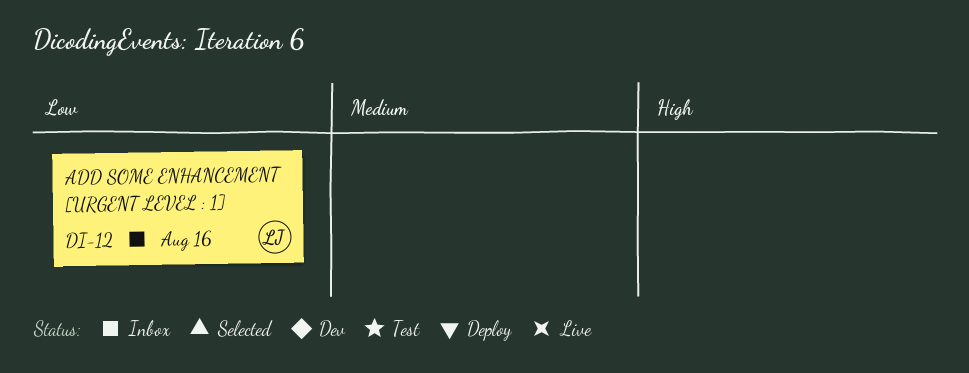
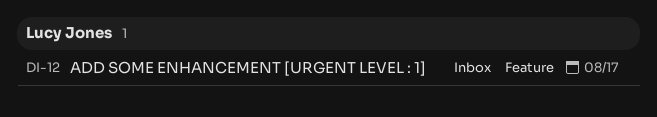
DI-12, due: Aug 16 -> Aug 17

